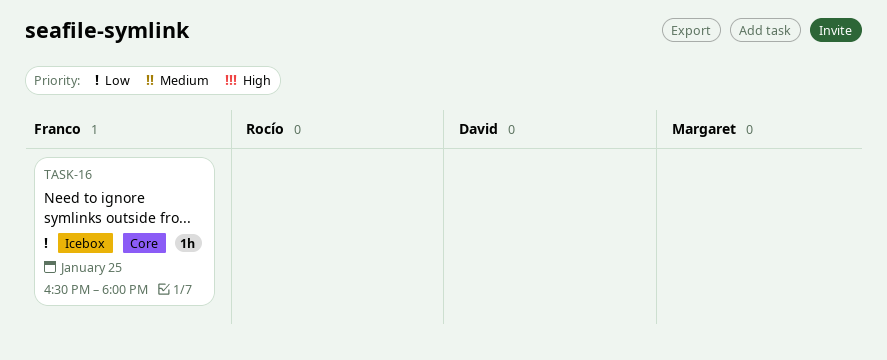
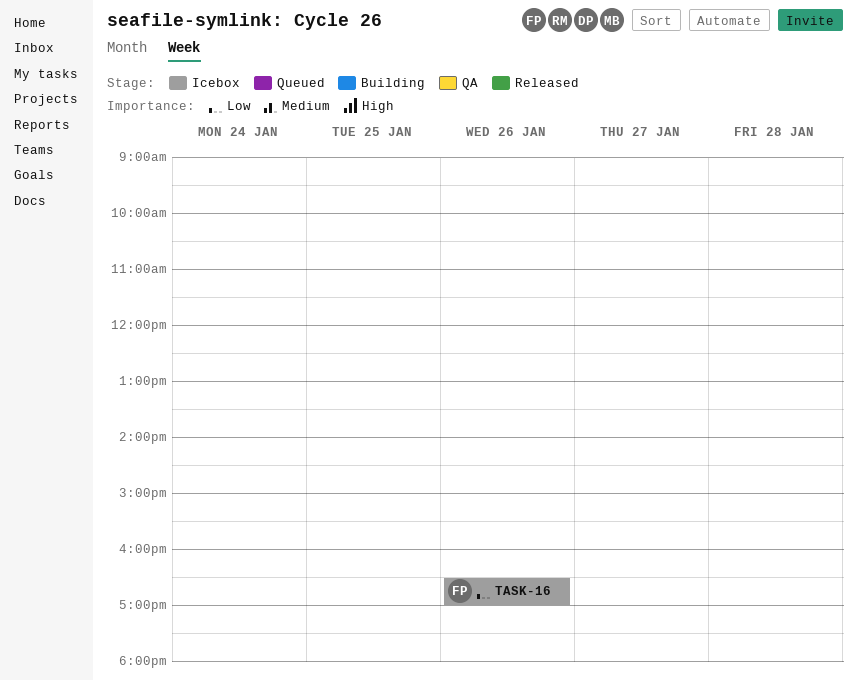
TASK-16, day: Jan 25 -> Jan 26
TASK-16, ends: 18:00 -> 17:00

